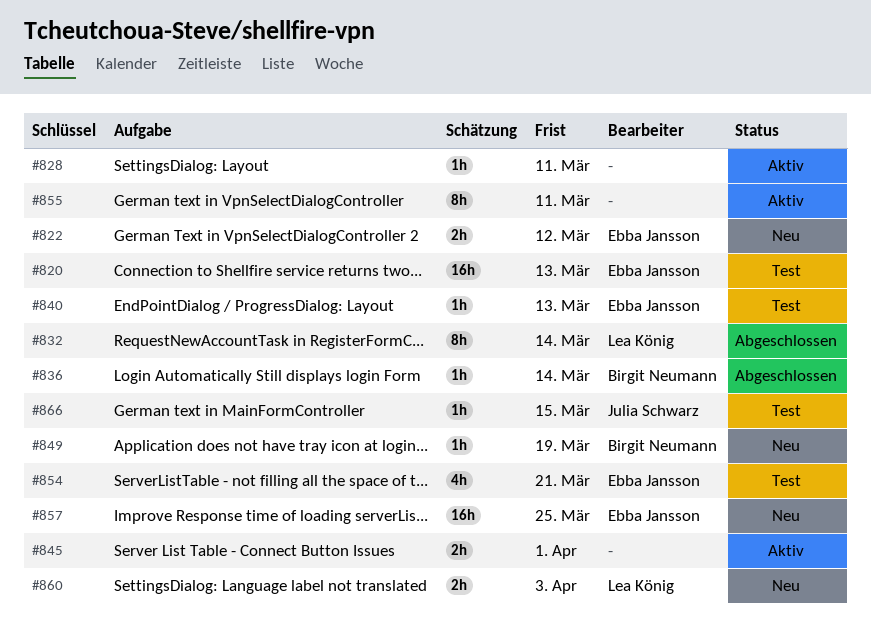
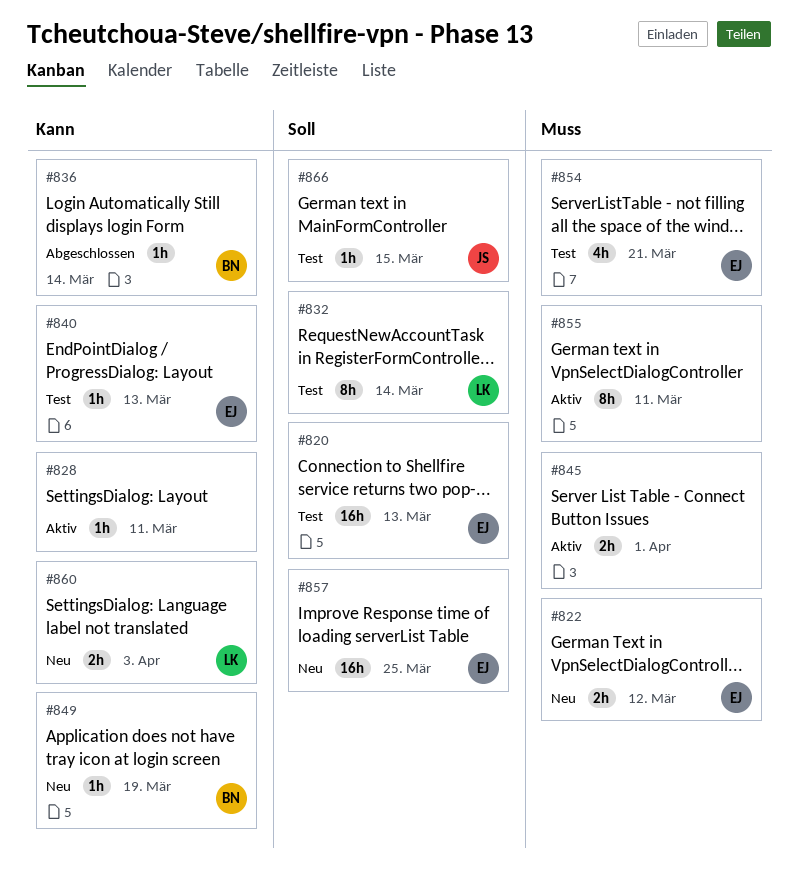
#832, status: Abgeschlossen -> Test

